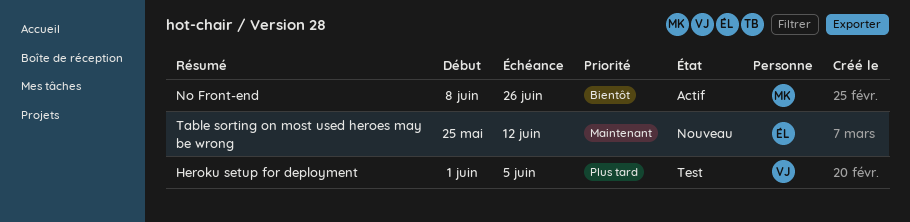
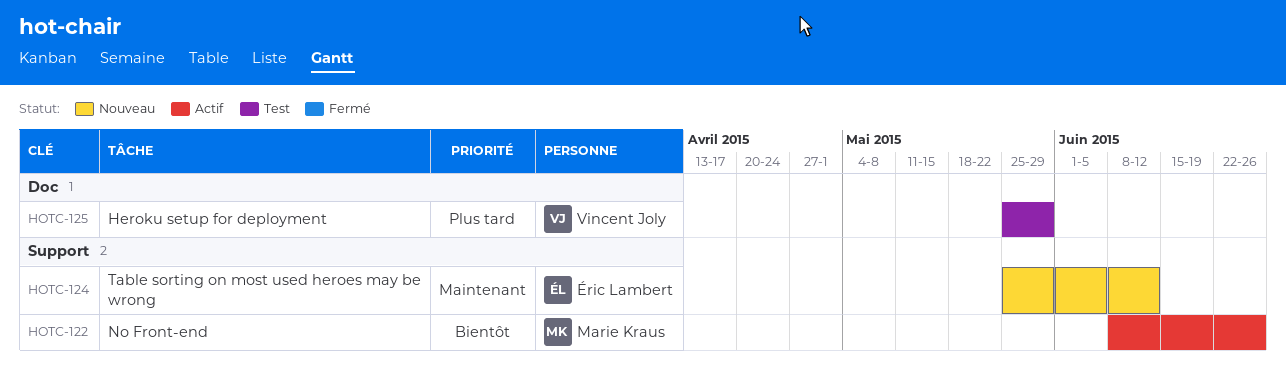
Heroku setup for deployment, start: Jun 1 -> May 25
Heroku setup for deployment, due: Jun 5 -> May 29

